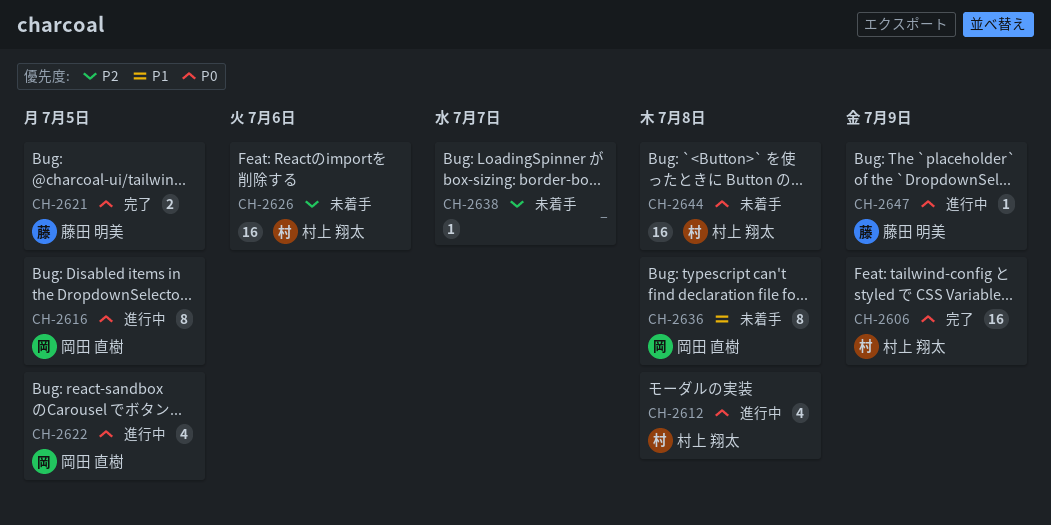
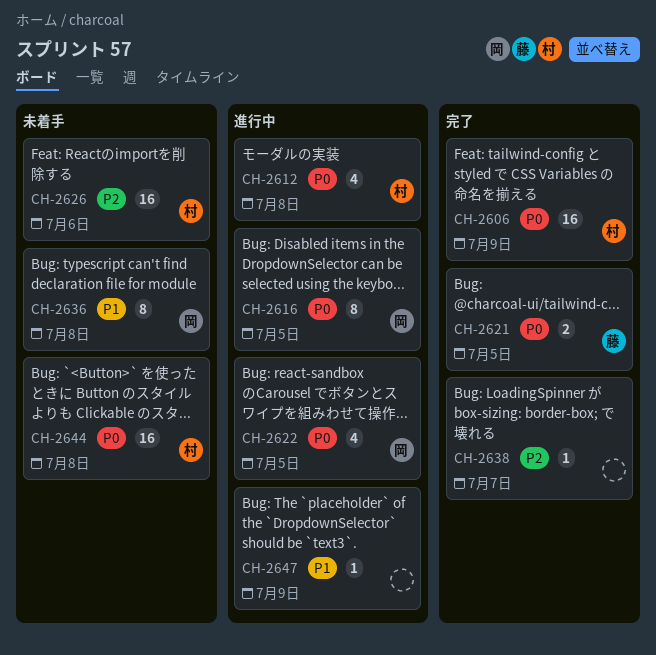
CH-2638, status: 未着手 -> 完了
CH-2647, owner: 藤田 明美 -> none
CH-2647, priority: P0 -> P1

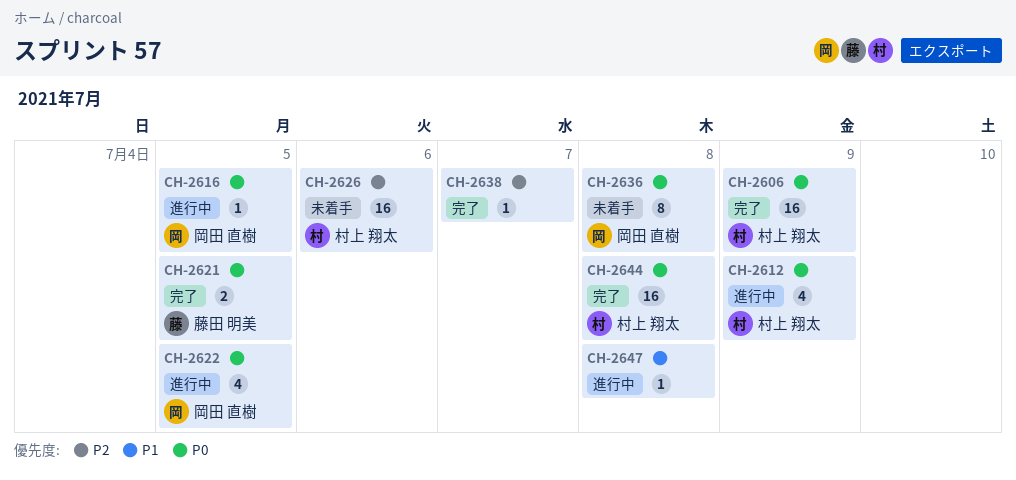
CH-2612, due: Jul 8 -> Jul 9
CH-2616, estimate: 8 -> 1
CH-2636, priority: P1 -> P0
CH-2644, status: 未着手 -> 完了
CH-2647, due: Jul 9 -> Jul 8

